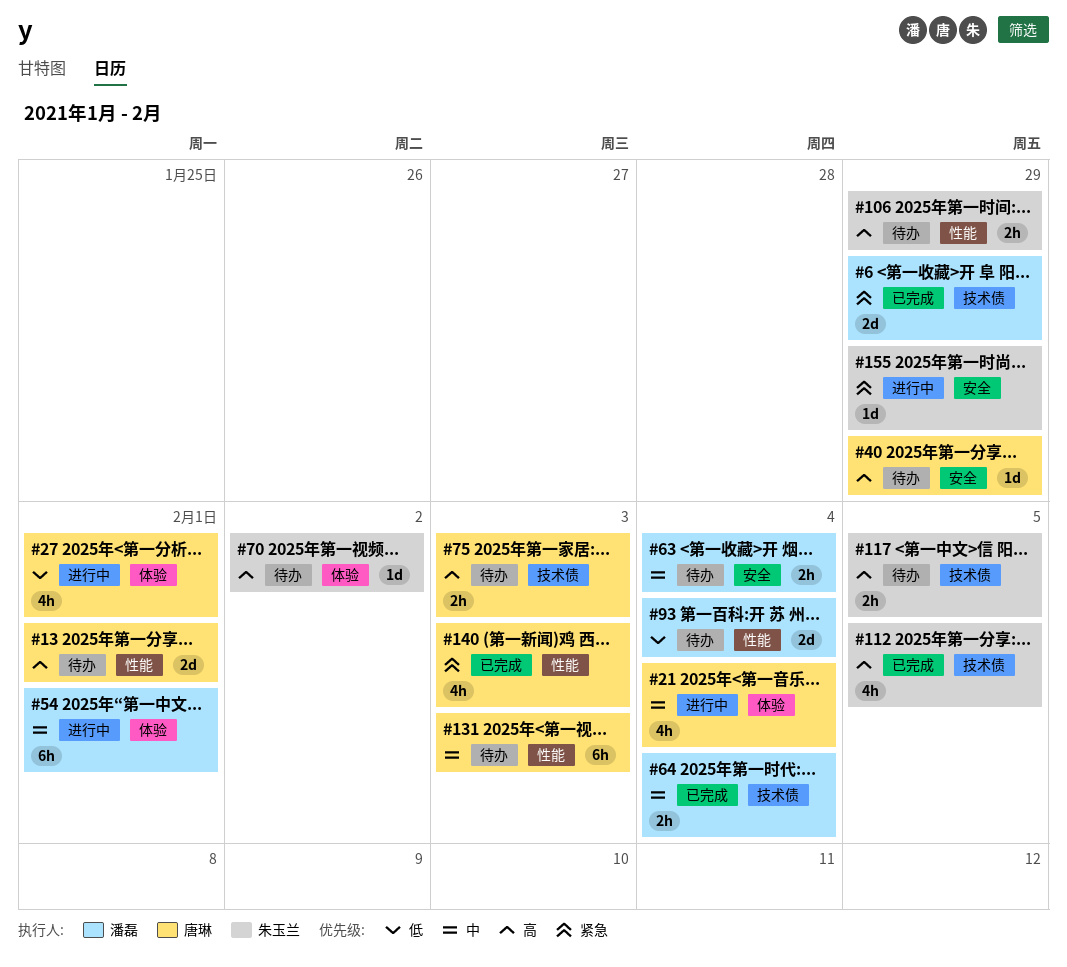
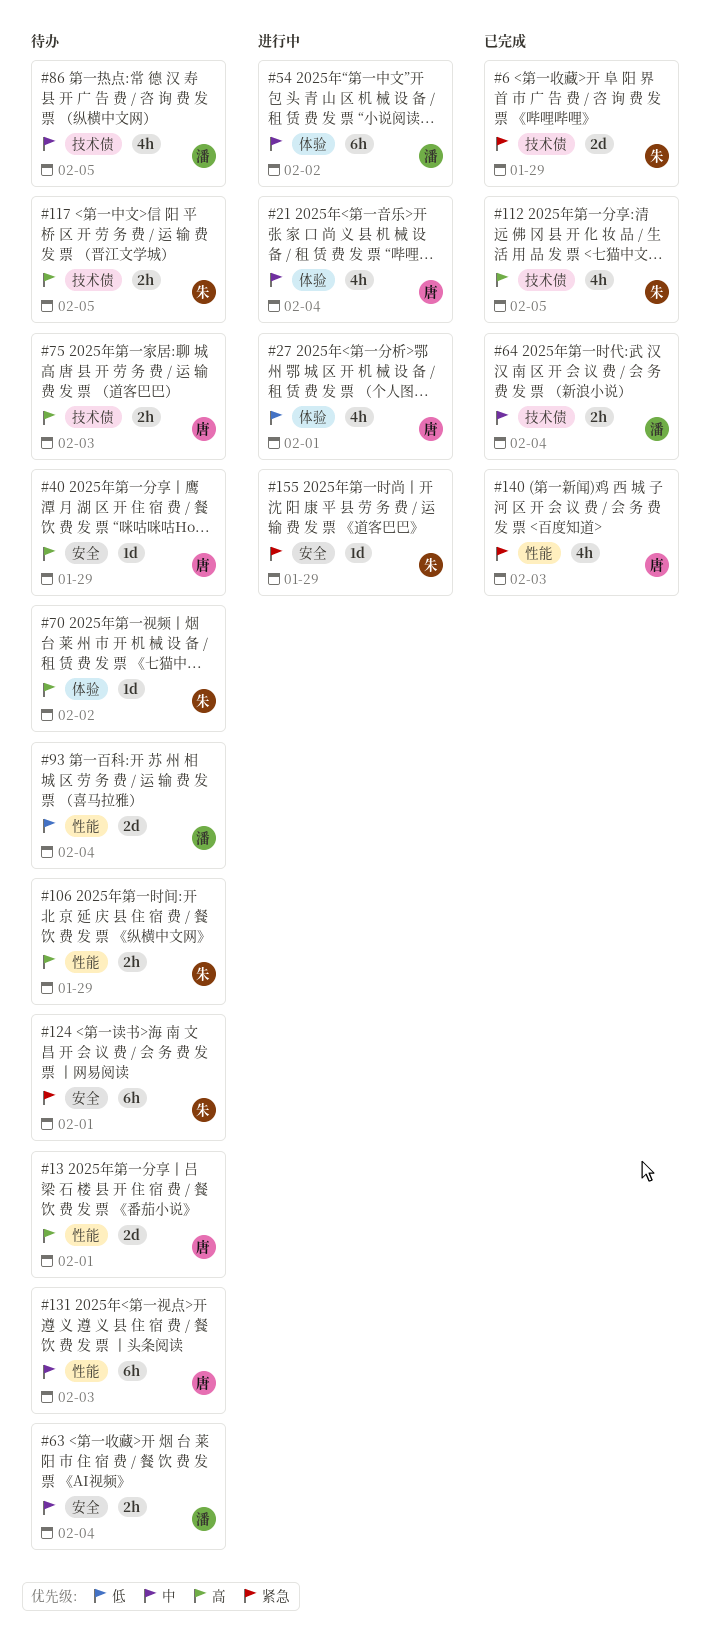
#6, owner: 潘磊 -> 朱玉兰
#54, due: Feb 1 -> Feb 2
#86: none -> present
#124: none -> present

